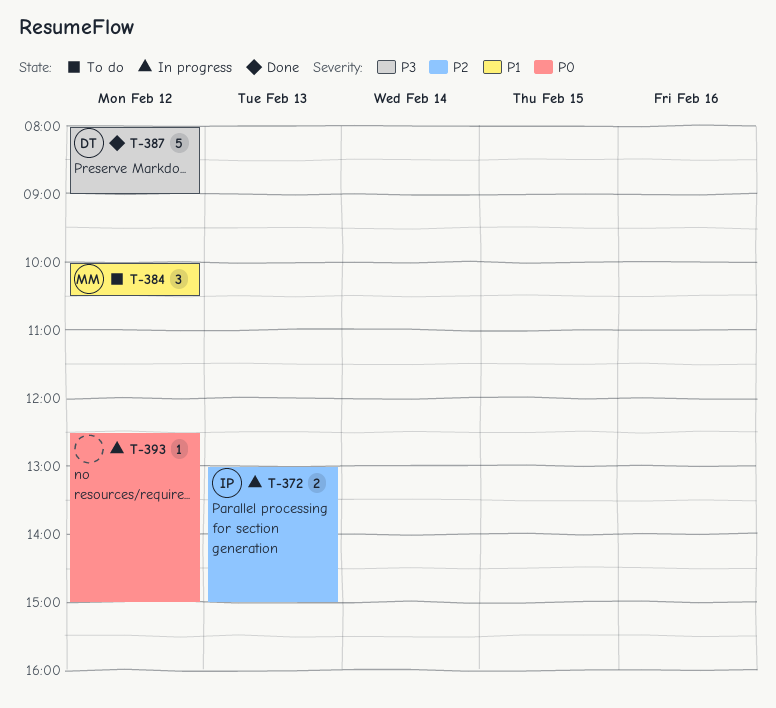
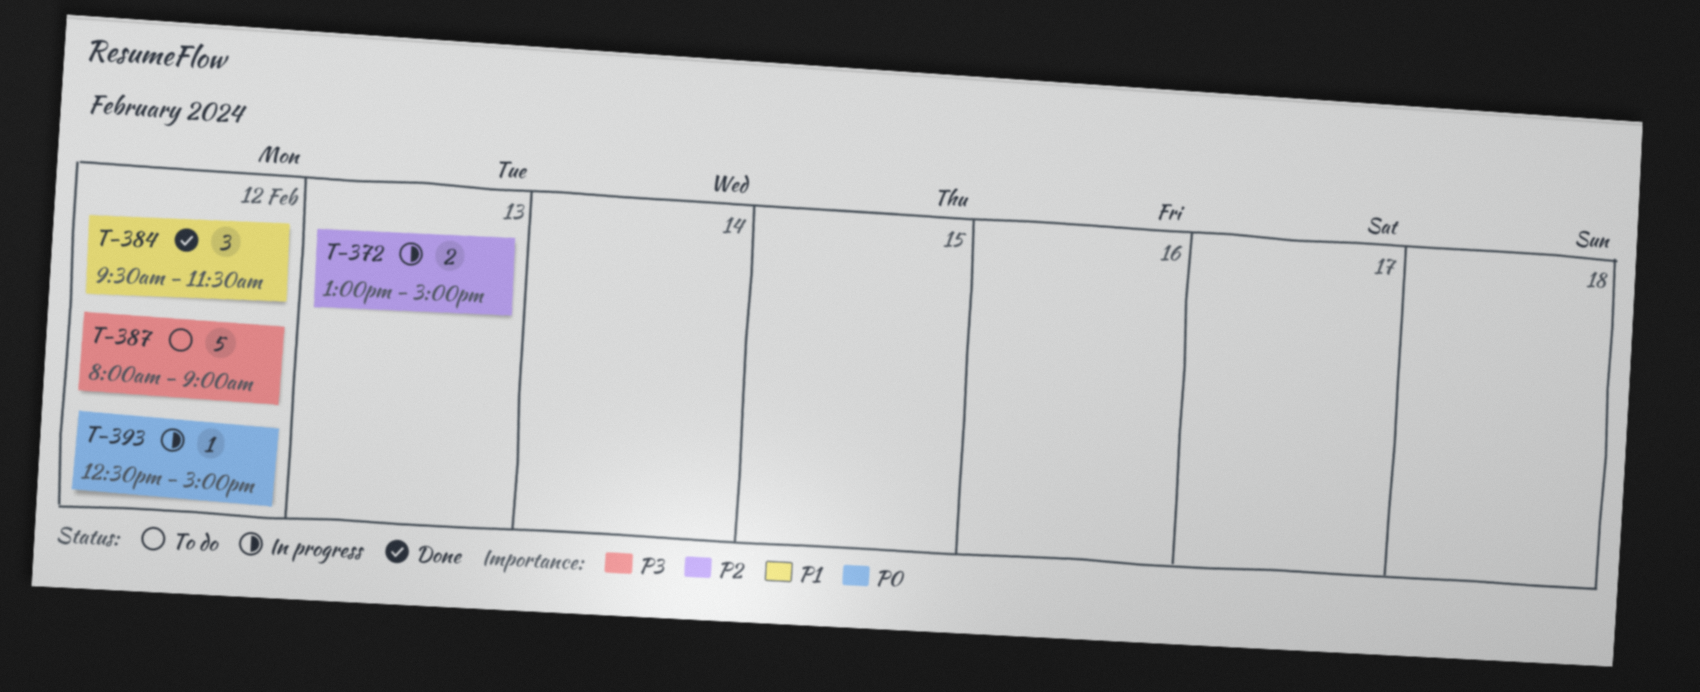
T-384, status: To do -> Done
T-384, begins: 10:00 -> 09:30
T-384, ends: 10:30 -> 11:30
T-387, status: Done -> To do

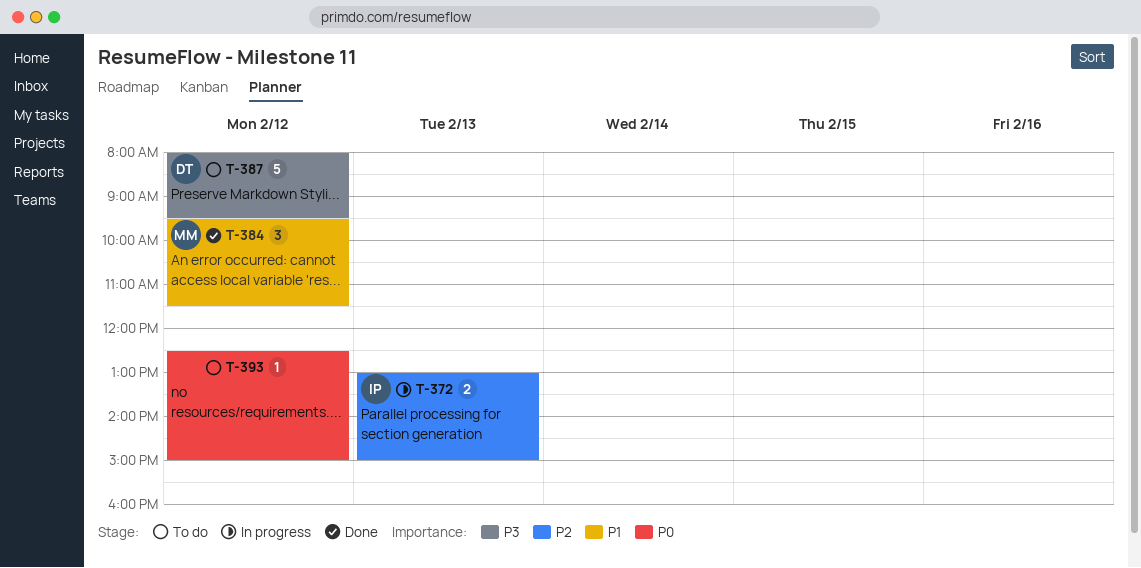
T-387, ends: 09:00 -> 09:30
T-393, status: In progress -> To do

